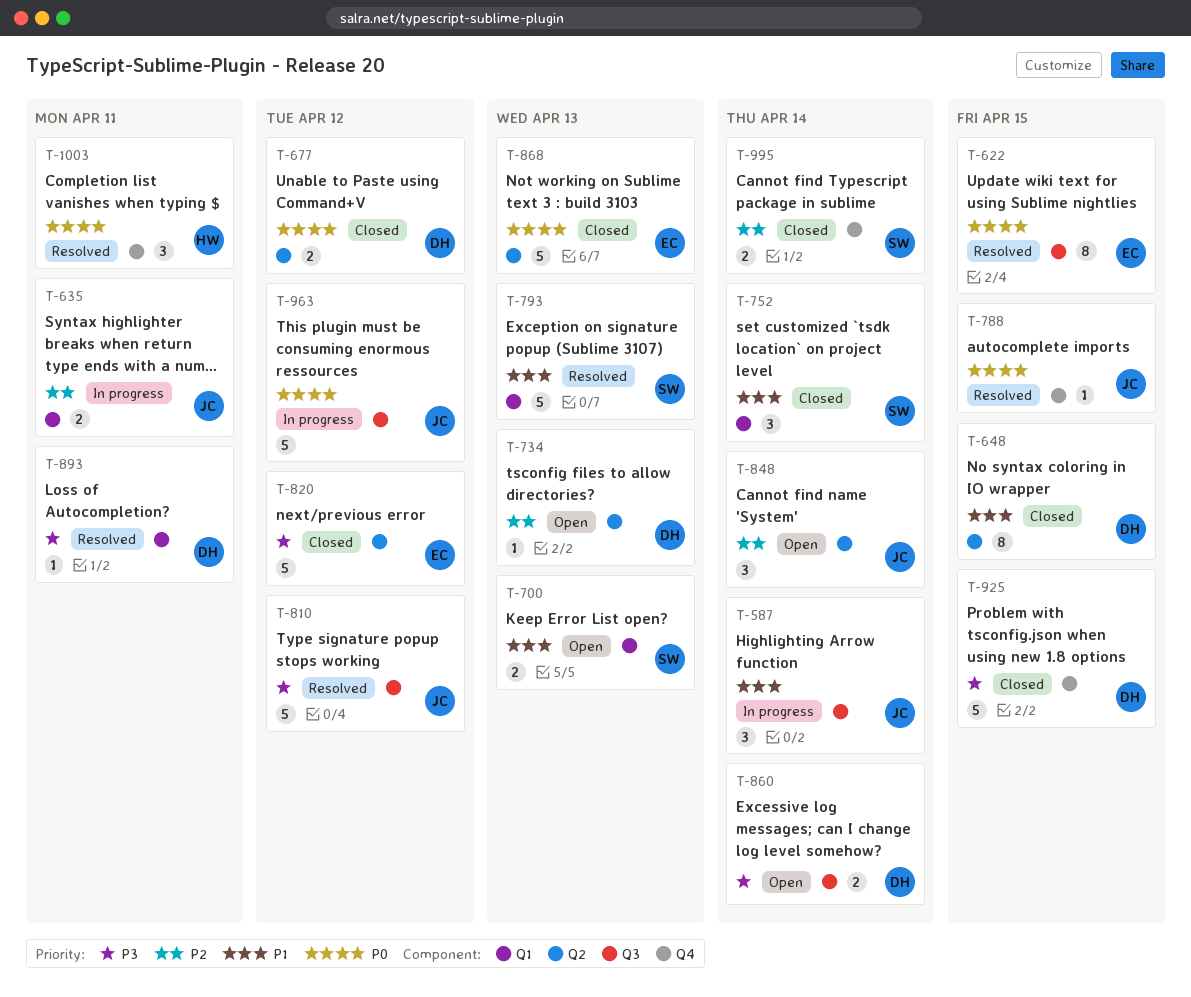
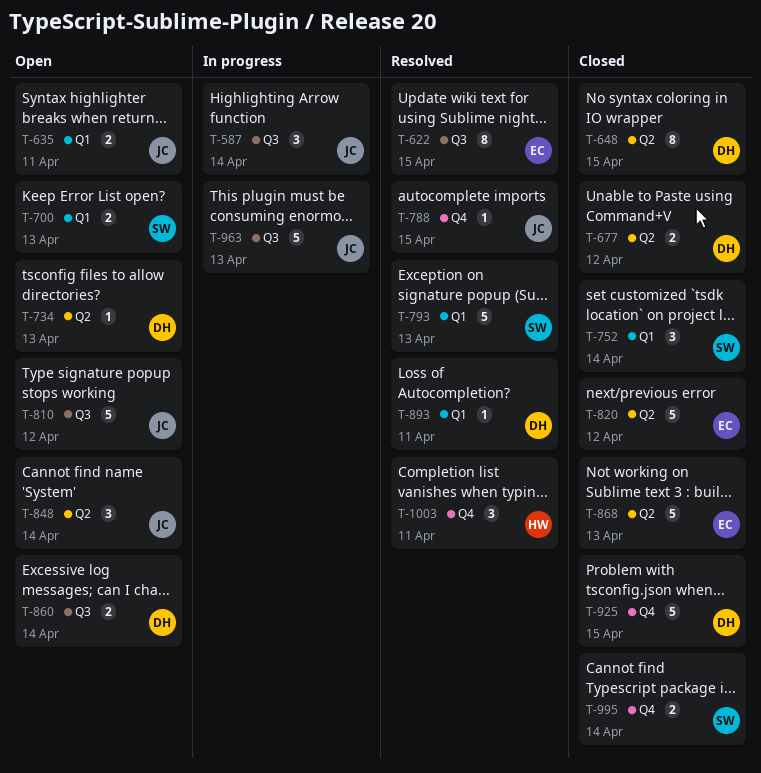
T-635, status: In progress -> Open
T-810, status: Resolved -> Open
T-963, due: Apr 12 -> Apr 13

